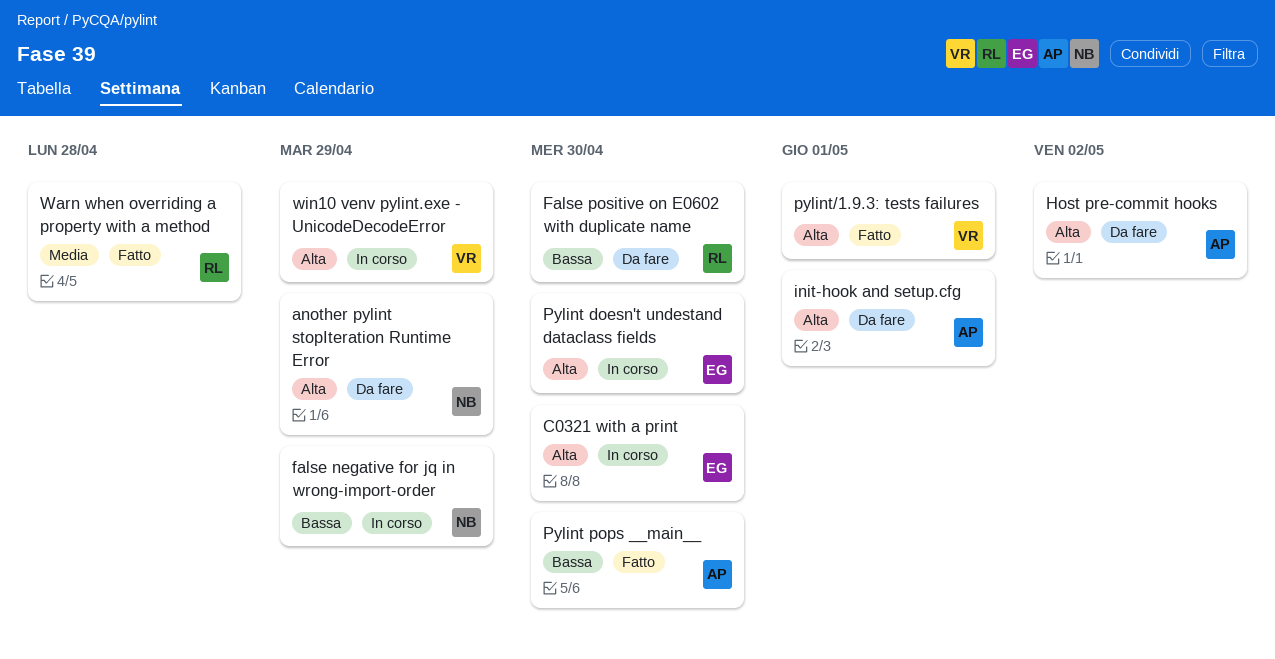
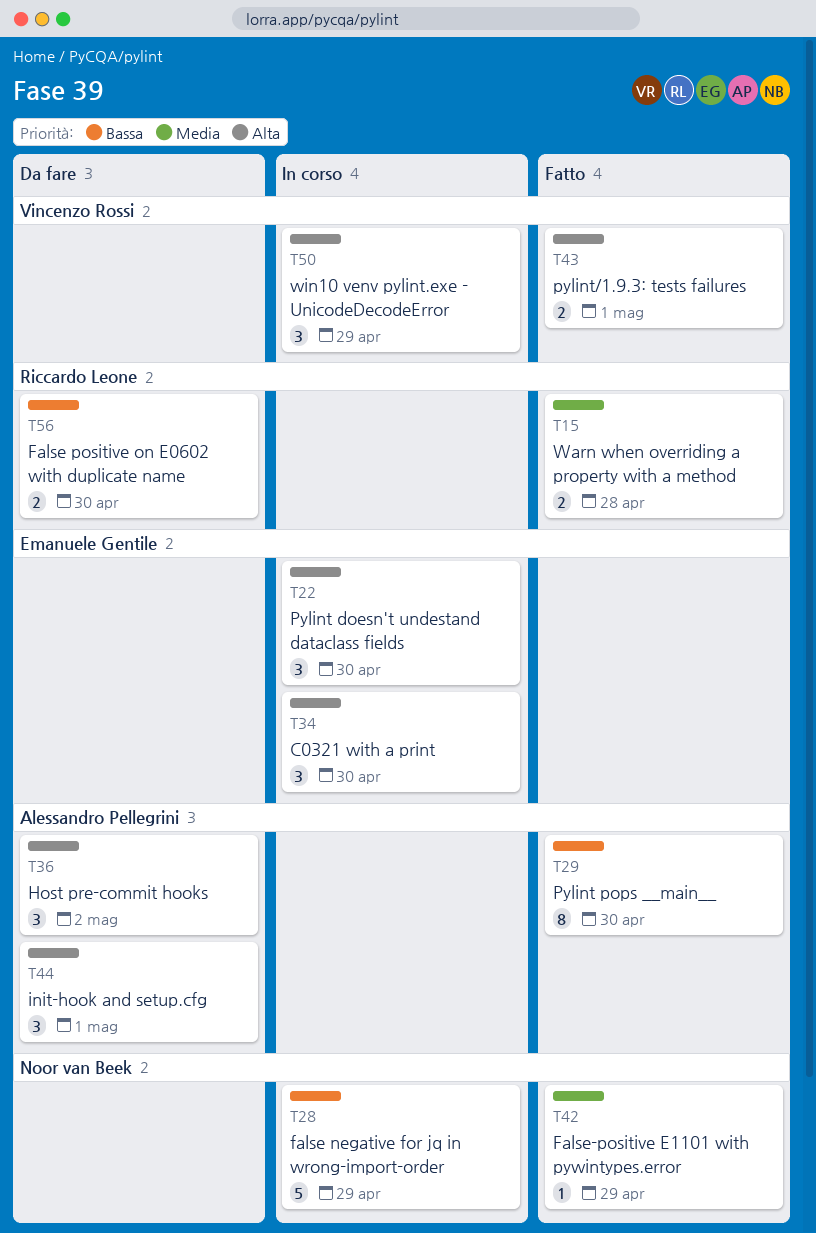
another pylint stopIteration Runtime Error: present -> none
False-positive E1101 with pywintypes.error: none -> present

